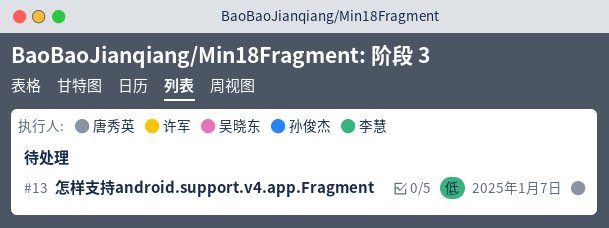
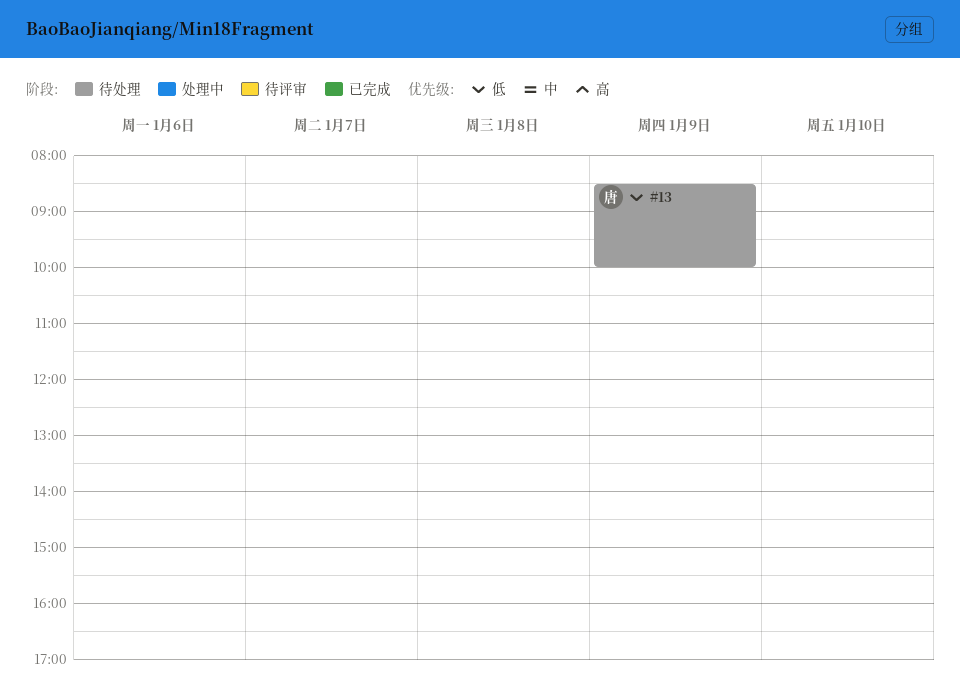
#13, day: Jan 7 -> Jan 9

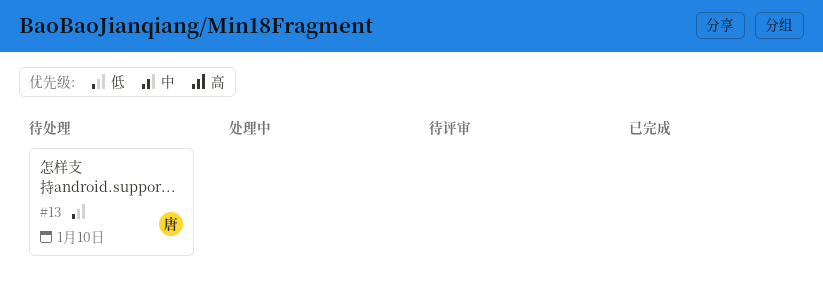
#13, day: Jan 9 -> Jan 10

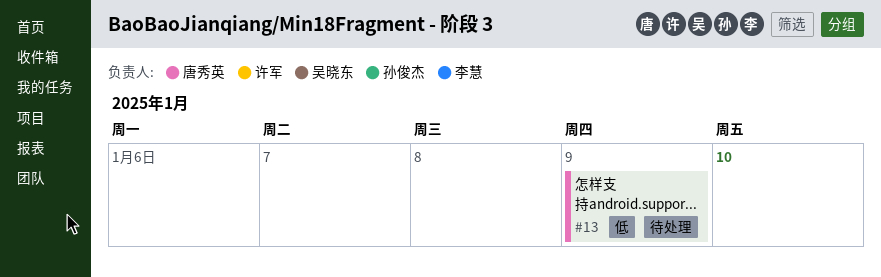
#13, day: Jan 10 -> Jan 9

